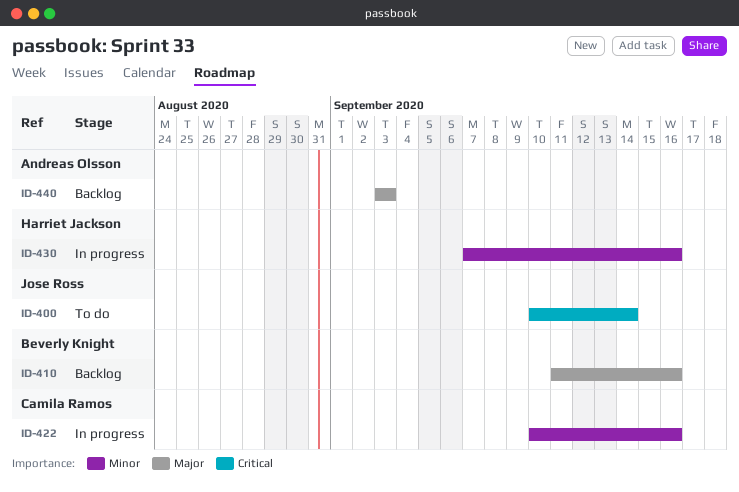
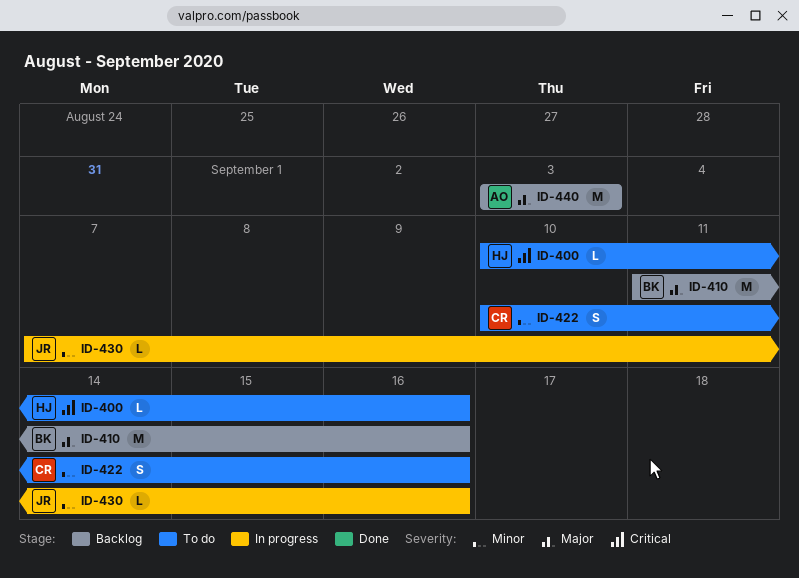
ID-400, owner: Jose Ross -> Harriet Jackson
ID-400, due: Sep 14 -> Sep 16
ID-422, status: In progress -> To do
ID-430, owner: Harriet Jackson -> Jose Ross

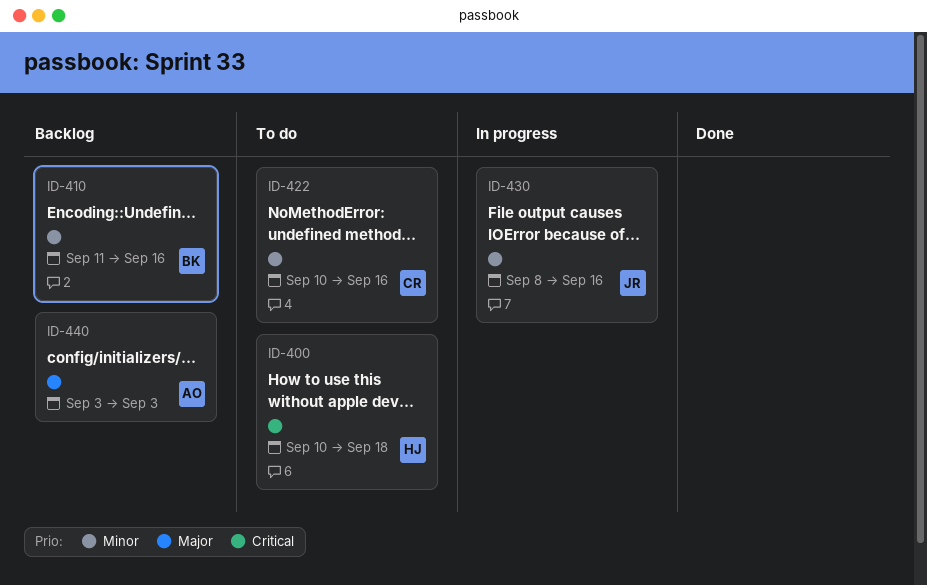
ID-400, due: Sep 16 -> Sep 18
ID-410, priority: Major -> Minor
ID-430, start: Sep 7 -> Sep 8

